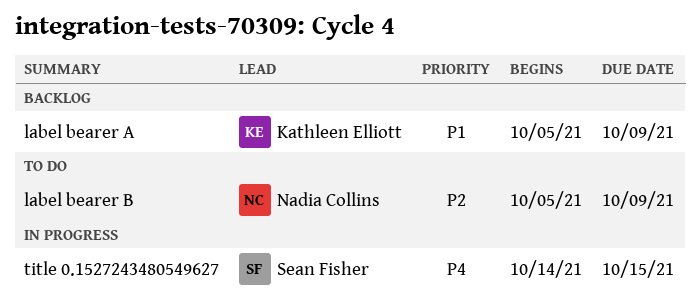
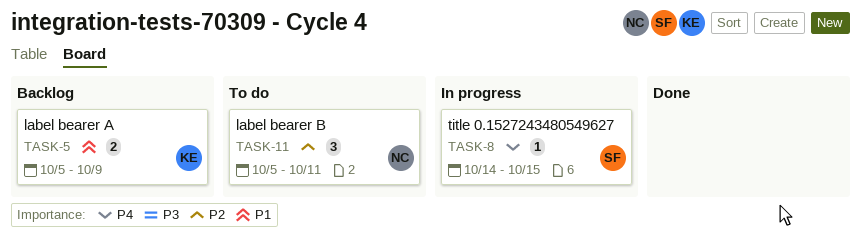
label bearer B, due: Oct 9 -> Oct 11

